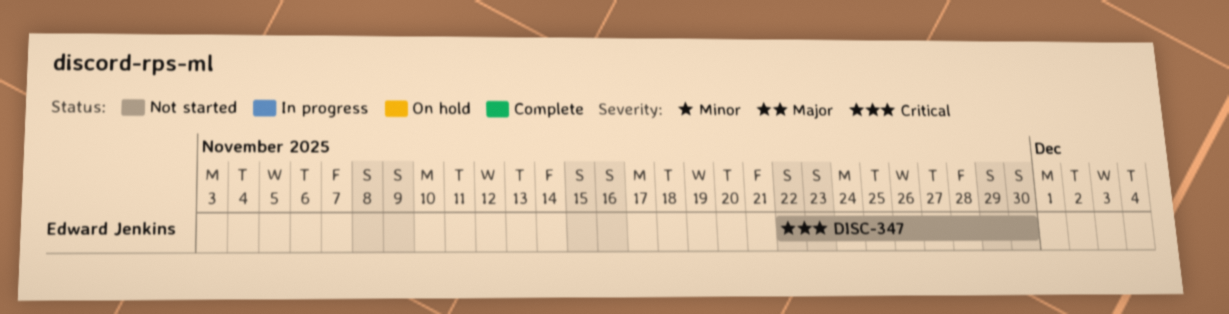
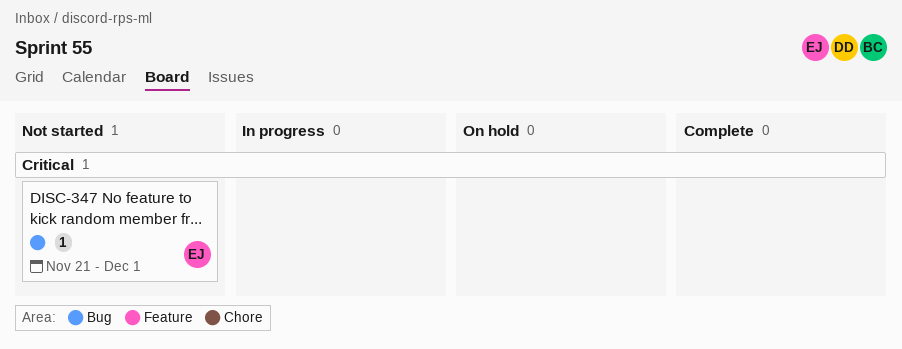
DISC-347, start: Nov 22 -> Nov 21
DISC-347, due: Nov 30 -> Dec 1

